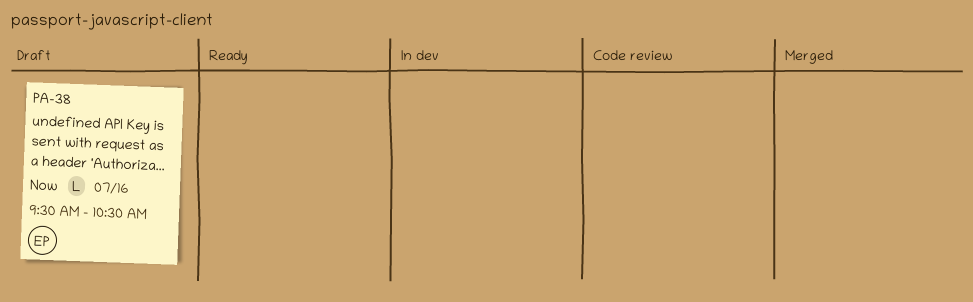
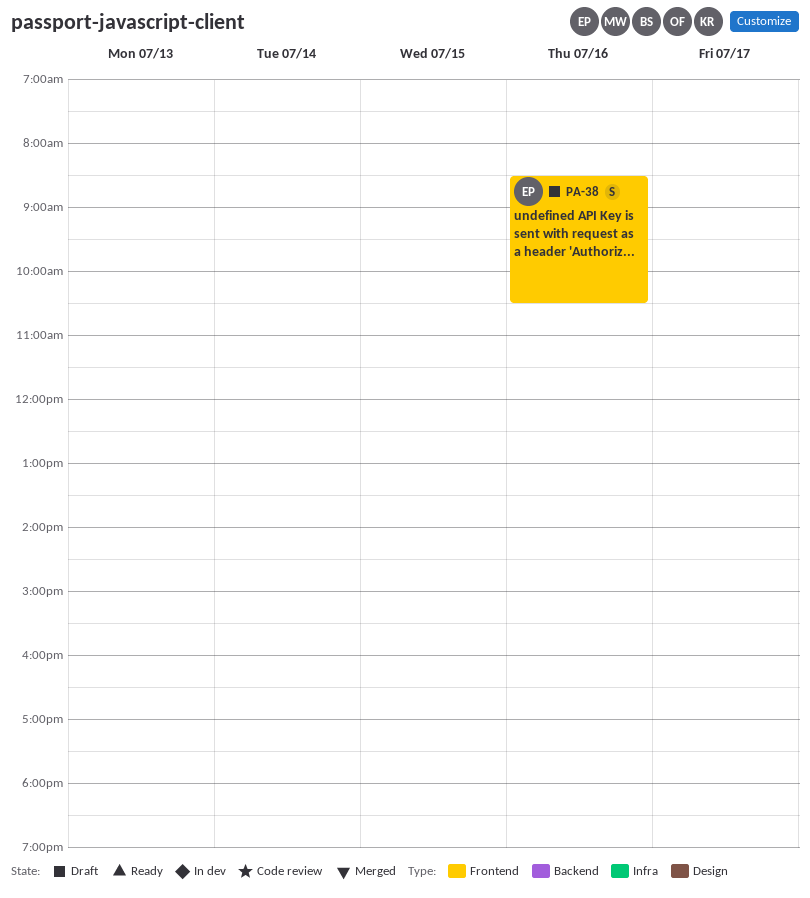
PA-38, estimate: L -> S
PA-38, begins: 09:30 -> 08:30

